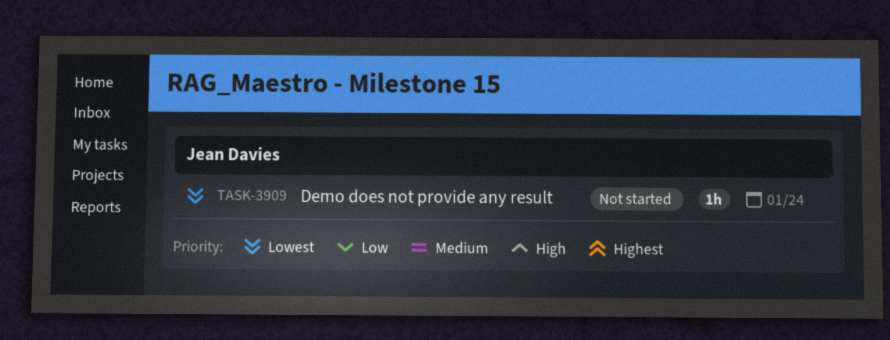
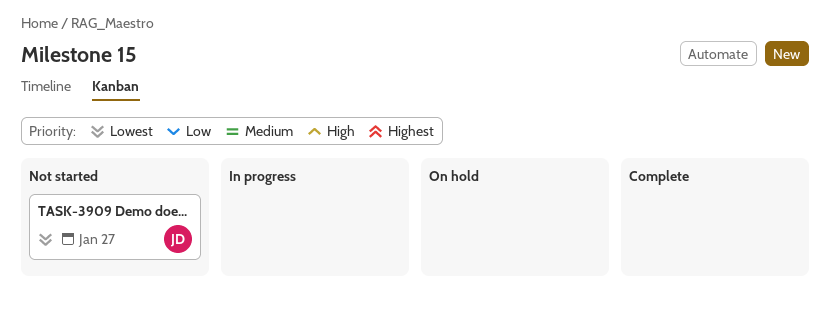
TASK-3909, due: Jan 24 -> Jan 27

